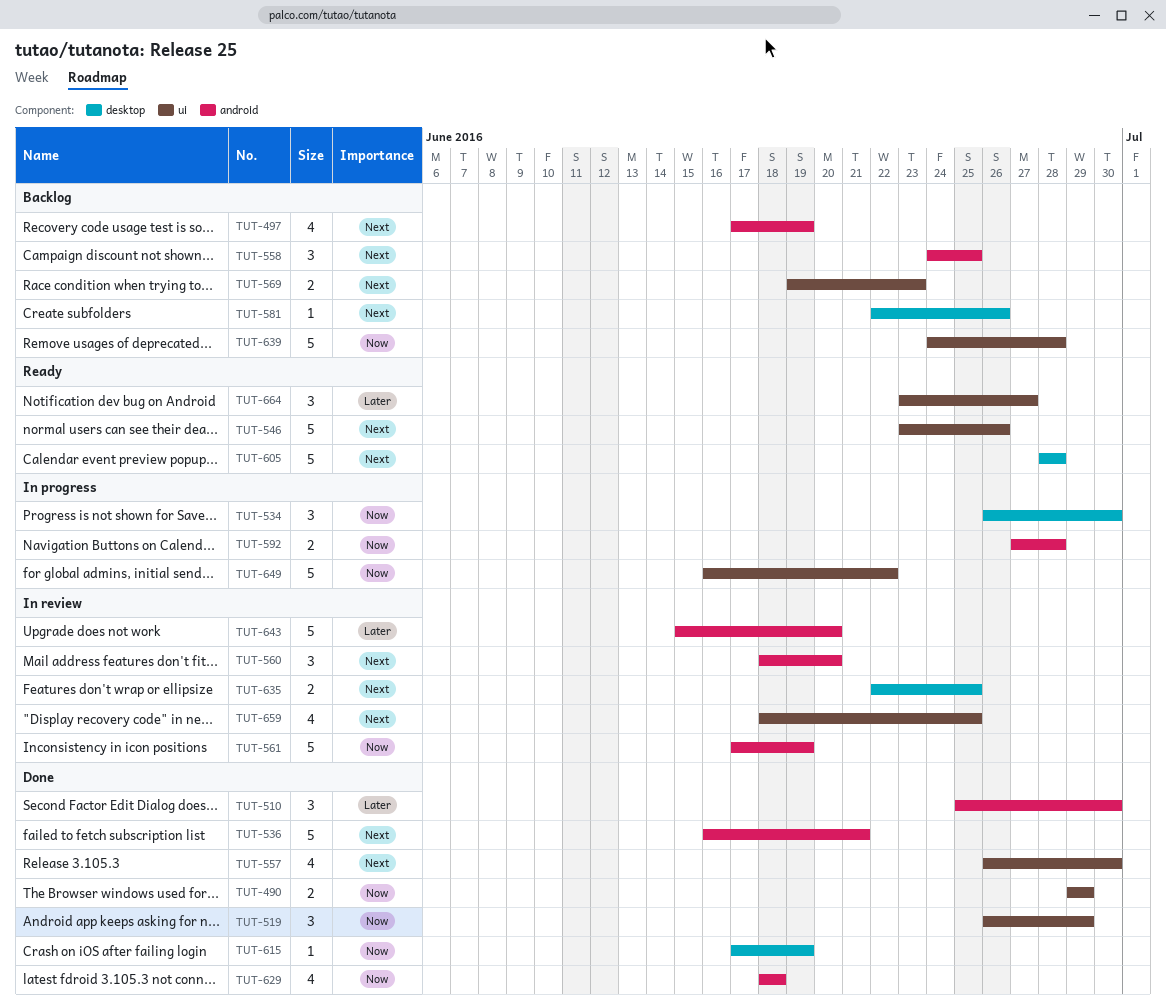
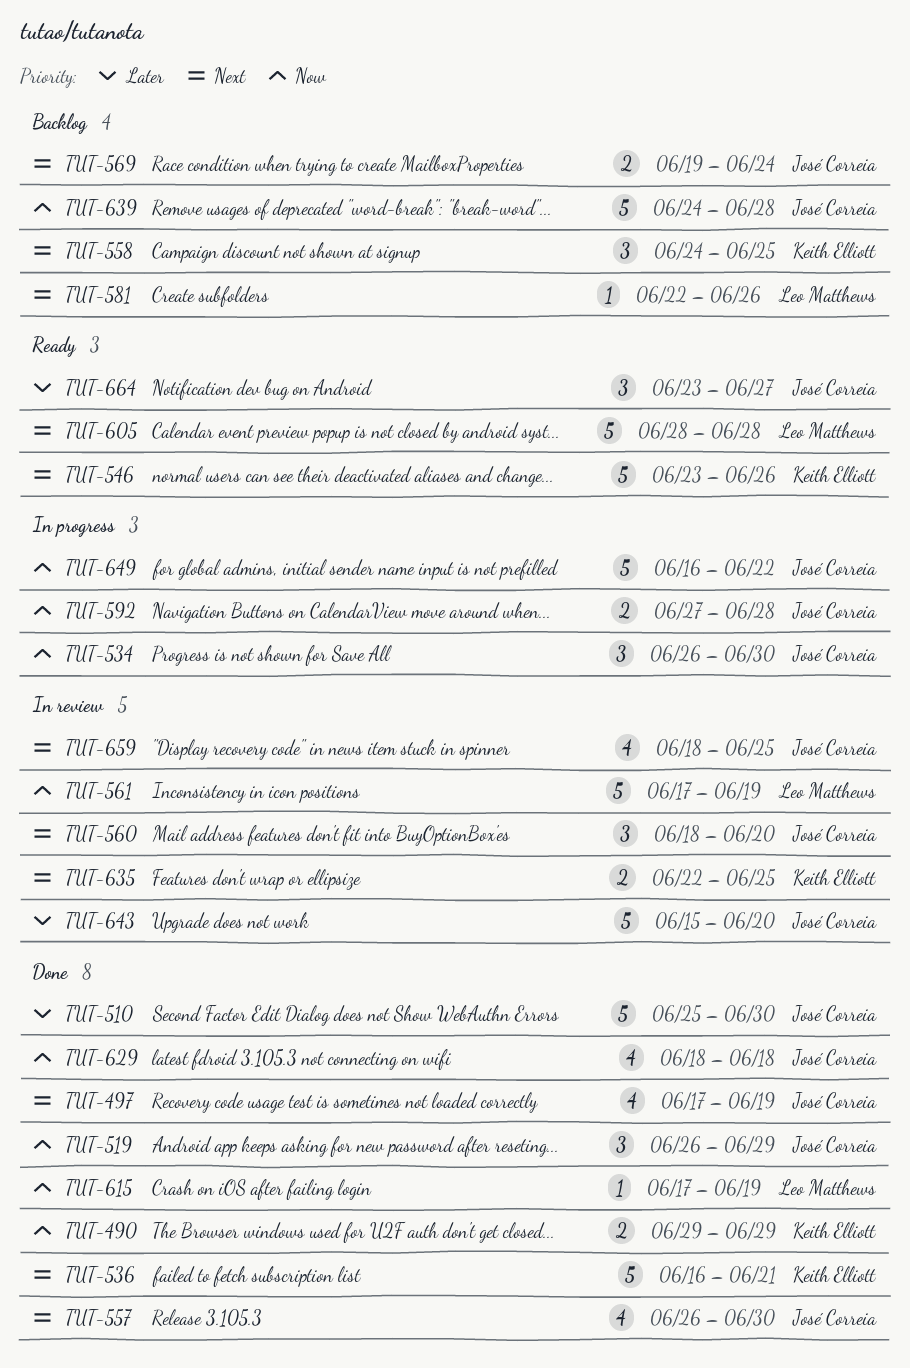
TUT-497, status: Backlog -> Done
TUT-510, estimate: 3 -> 5
TUT-569, due: Jun 23 -> Jun 24

